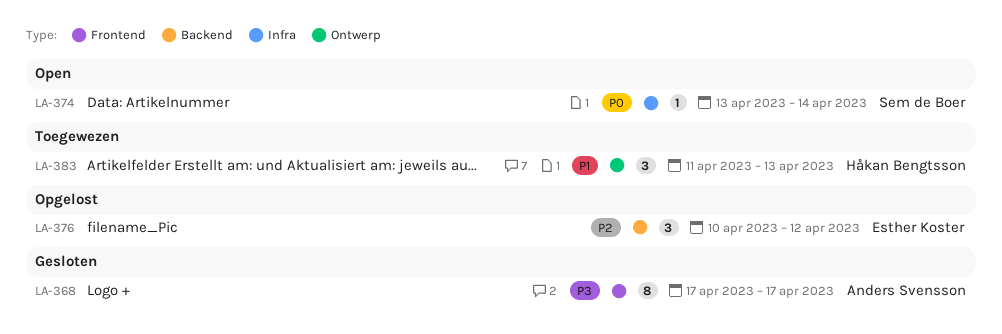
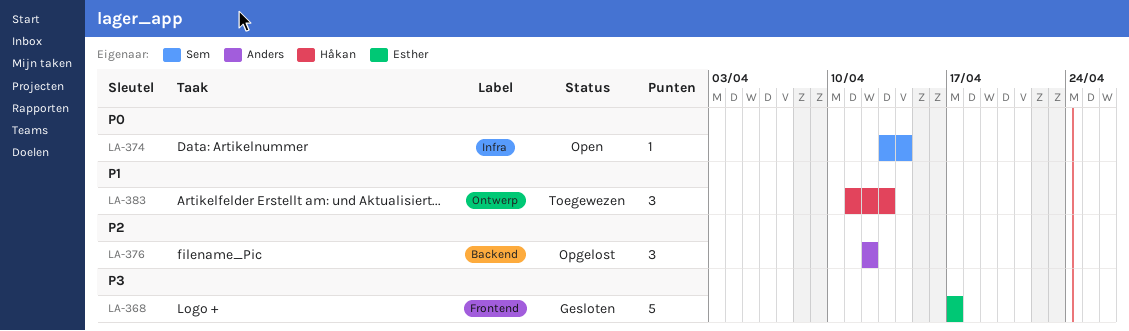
LA-368, owner: Anders Svensson -> Esther Koster
LA-368, estimate: 8 -> 5
LA-376, owner: Esther Koster -> Anders Svensson
LA-376, start: Apr 10 -> Apr 12

